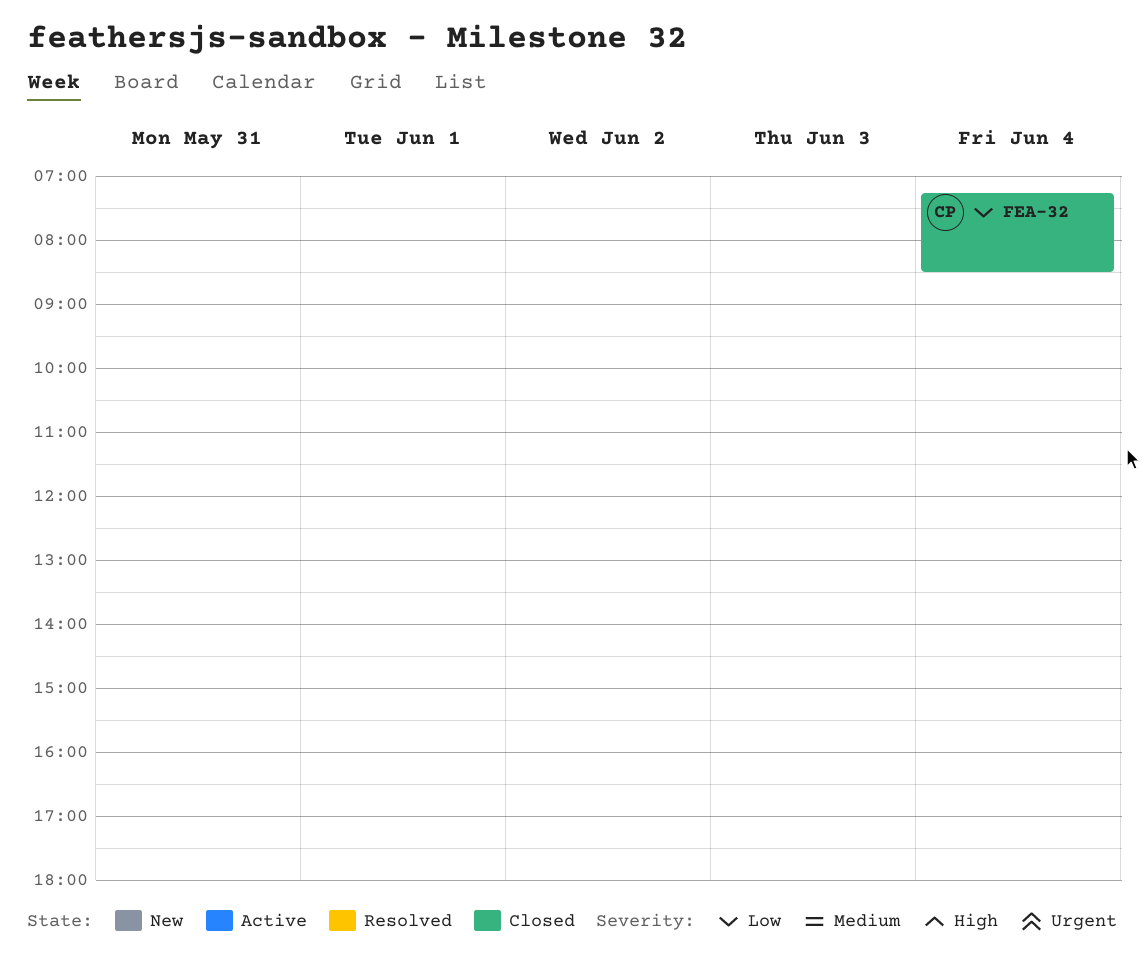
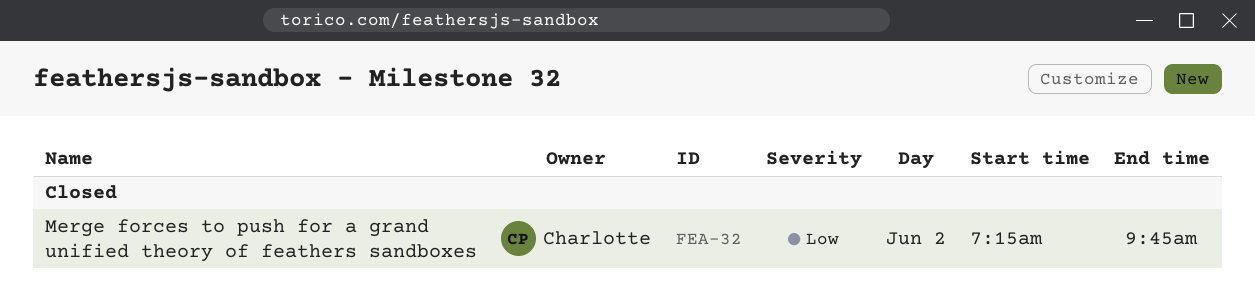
FEA-32, day: Jun 4 -> Jun 2
FEA-32, ends: 08:30 -> 09:45

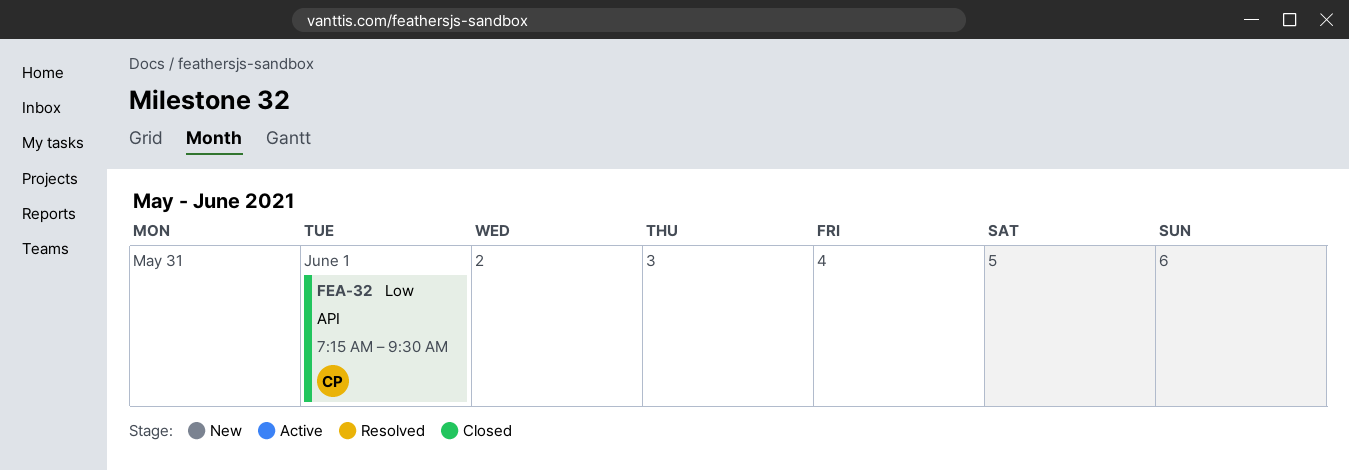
FEA-32, day: Jun 2 -> Jun 1
FEA-32, ends: 09:45 -> 09:30

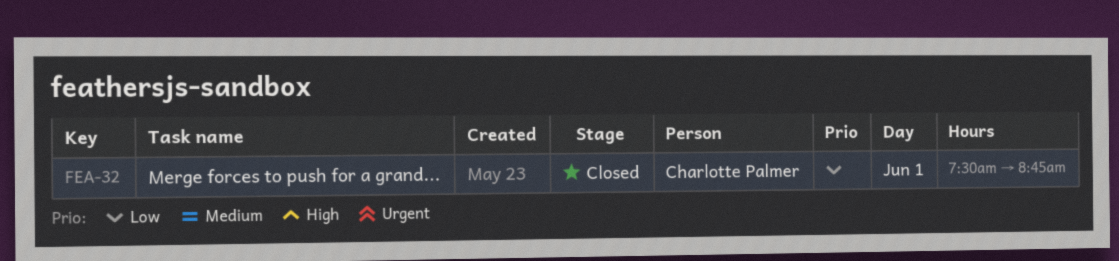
FEA-32, begins: 07:15 -> 07:30
FEA-32, ends: 09:30 -> 08:45

